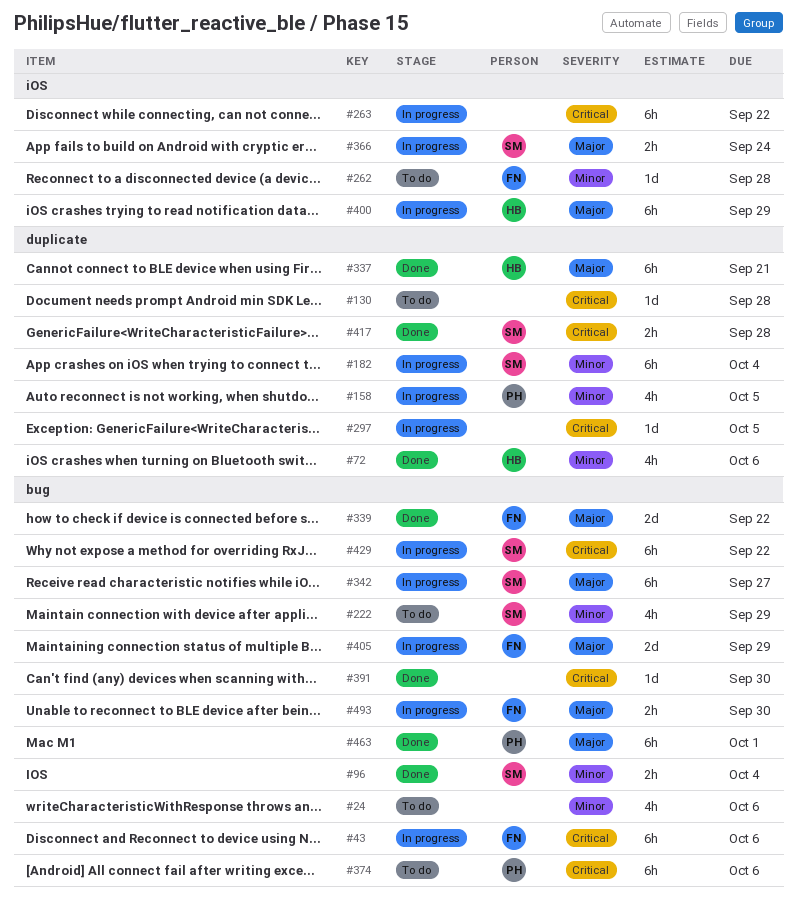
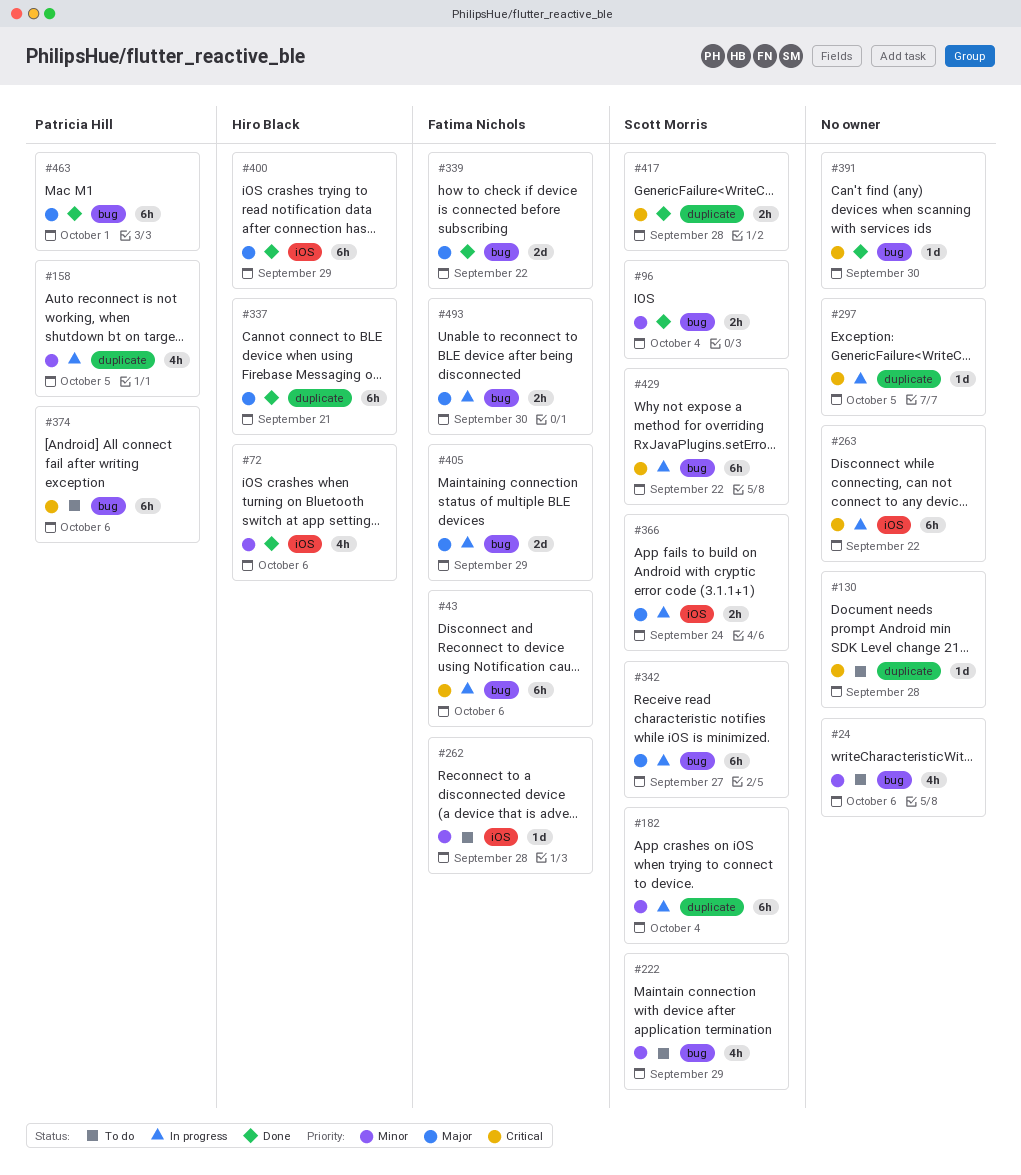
#72, label: duplicate -> iOS
#400, status: In progress -> Done

